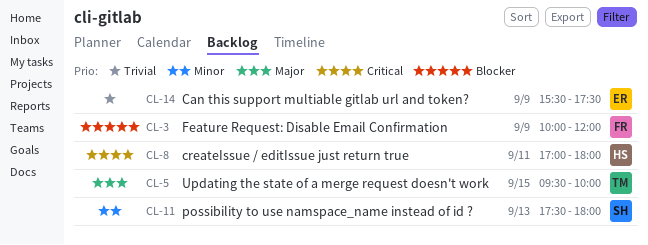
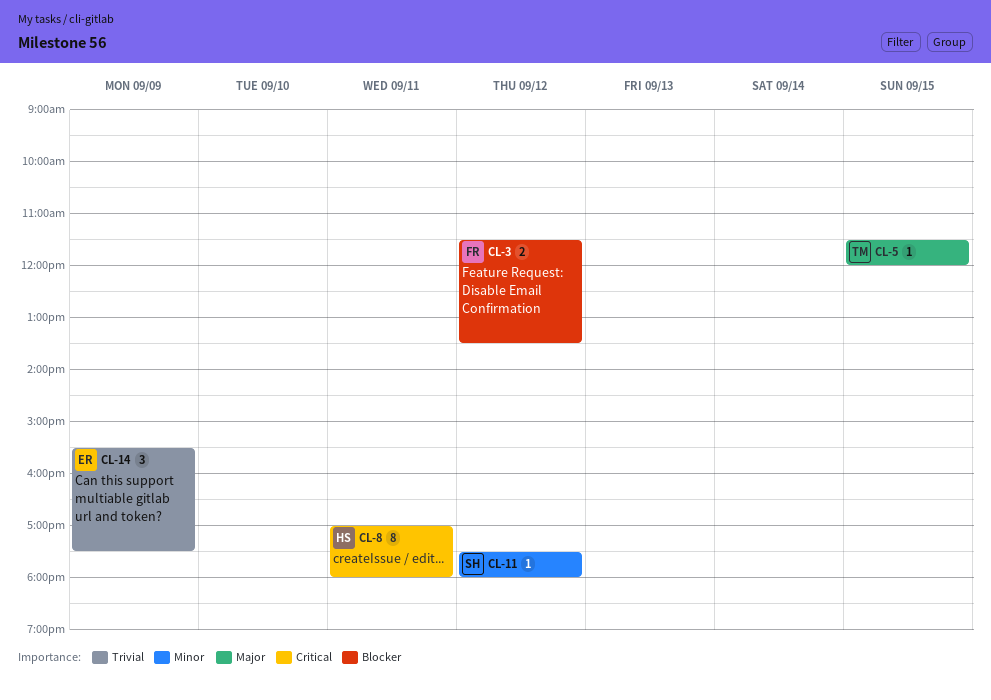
CL-3, day: Sep 9 -> Sep 12
CL-3, begins: 10:00 -> 11:30
CL-3, ends: 12:00 -> 13:30
CL-5, begins: 09:30 -> 11:30
CL-5, ends: 10:00 -> 12:00
CL-11, day: Sep 13 -> Sep 12

